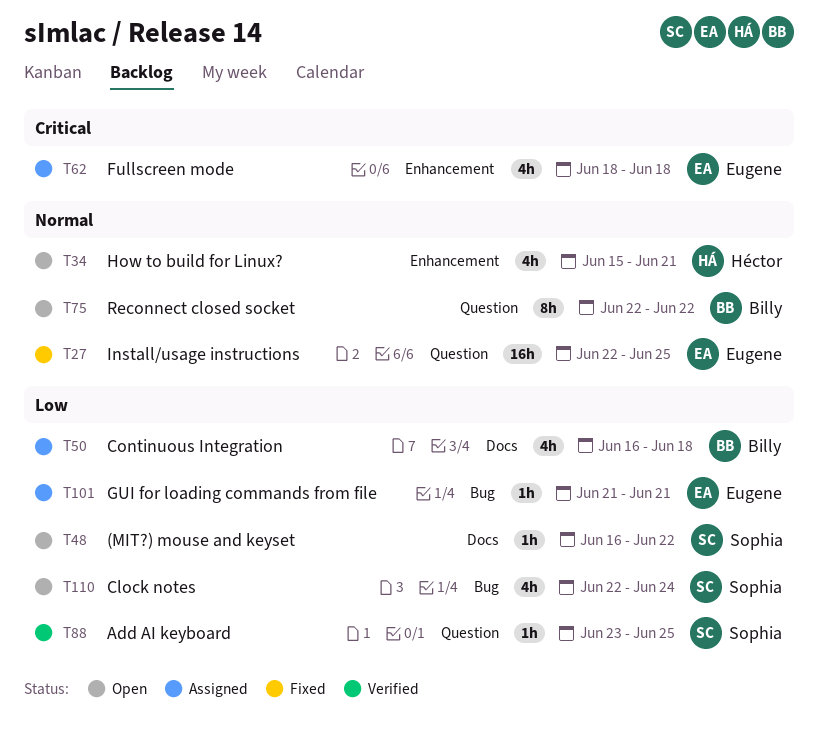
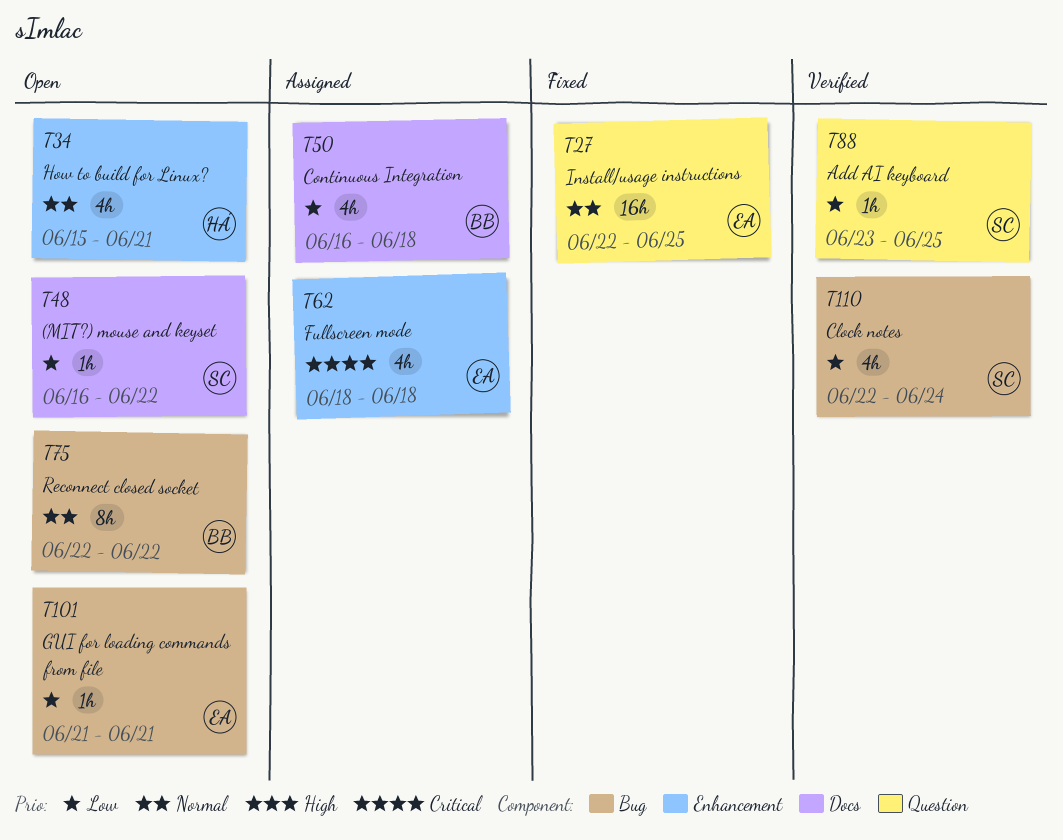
T75, label: Question -> Bug
T101, status: Assigned -> Open
T110, status: Open -> Verified

